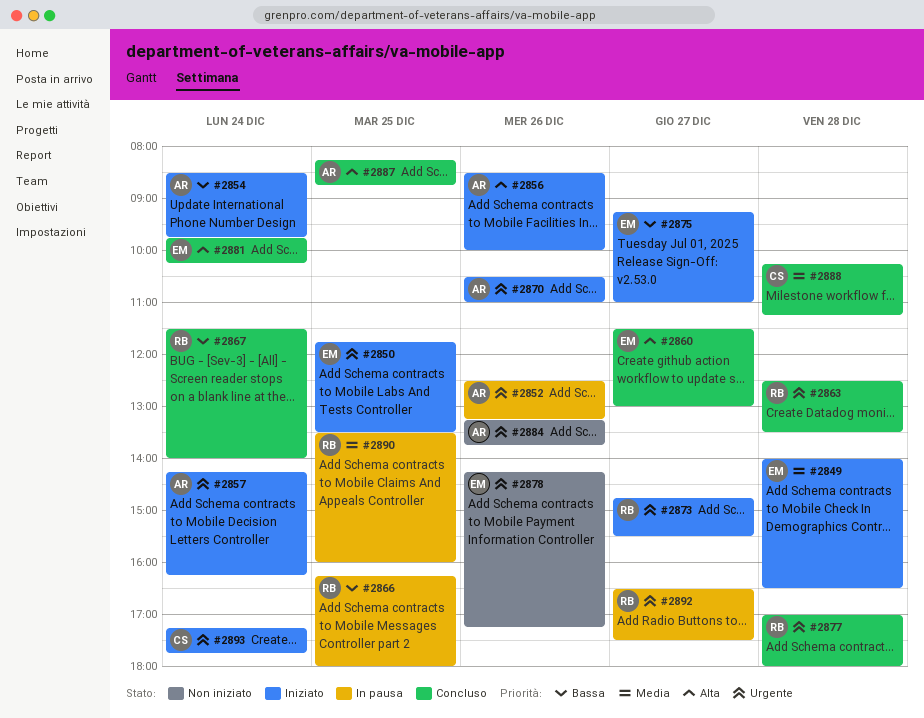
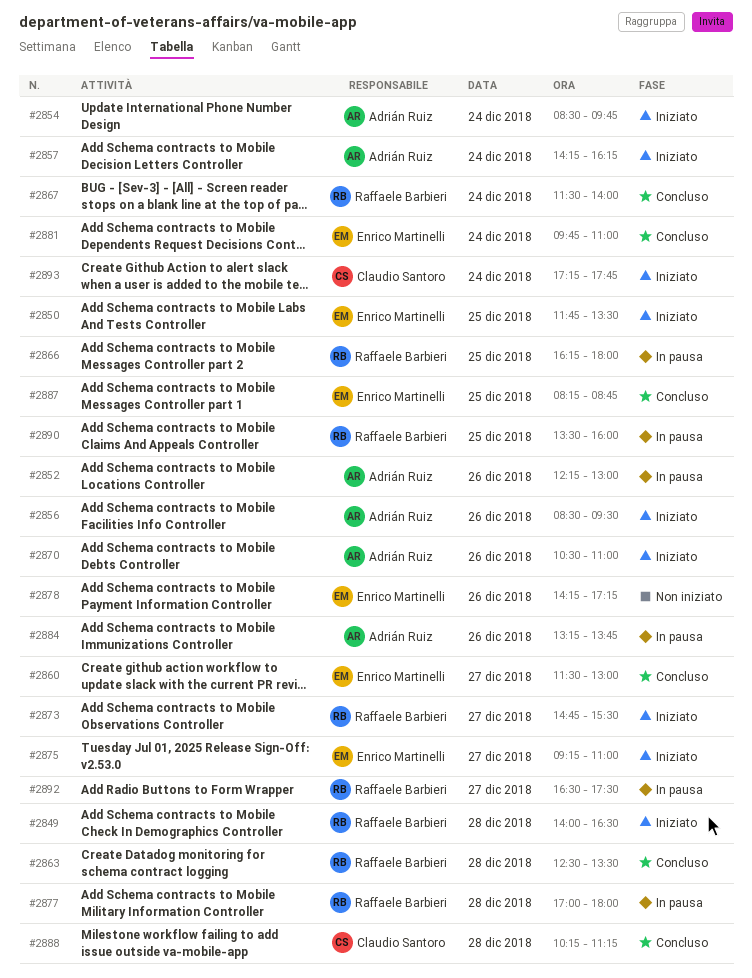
#2849, owner: Enrico Martinelli -> Raffaele Barbieri
#2852, begins: 12:30 -> 12:15
#2852, ends: 13:15 -> 13:00
#2856, ends: 10:00 -> 09:30
#2877, status: Concluso -> In pausa
#2881, ends: 10:15 -> 11:00
#2884, status: Non iniziato -> In pausa
#2887, owner: Adrián Ruiz -> Enrico Martinelli

